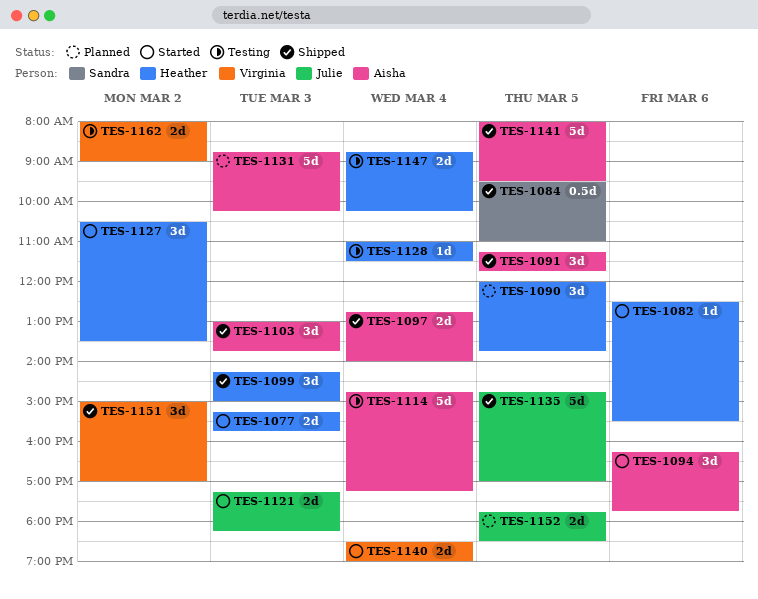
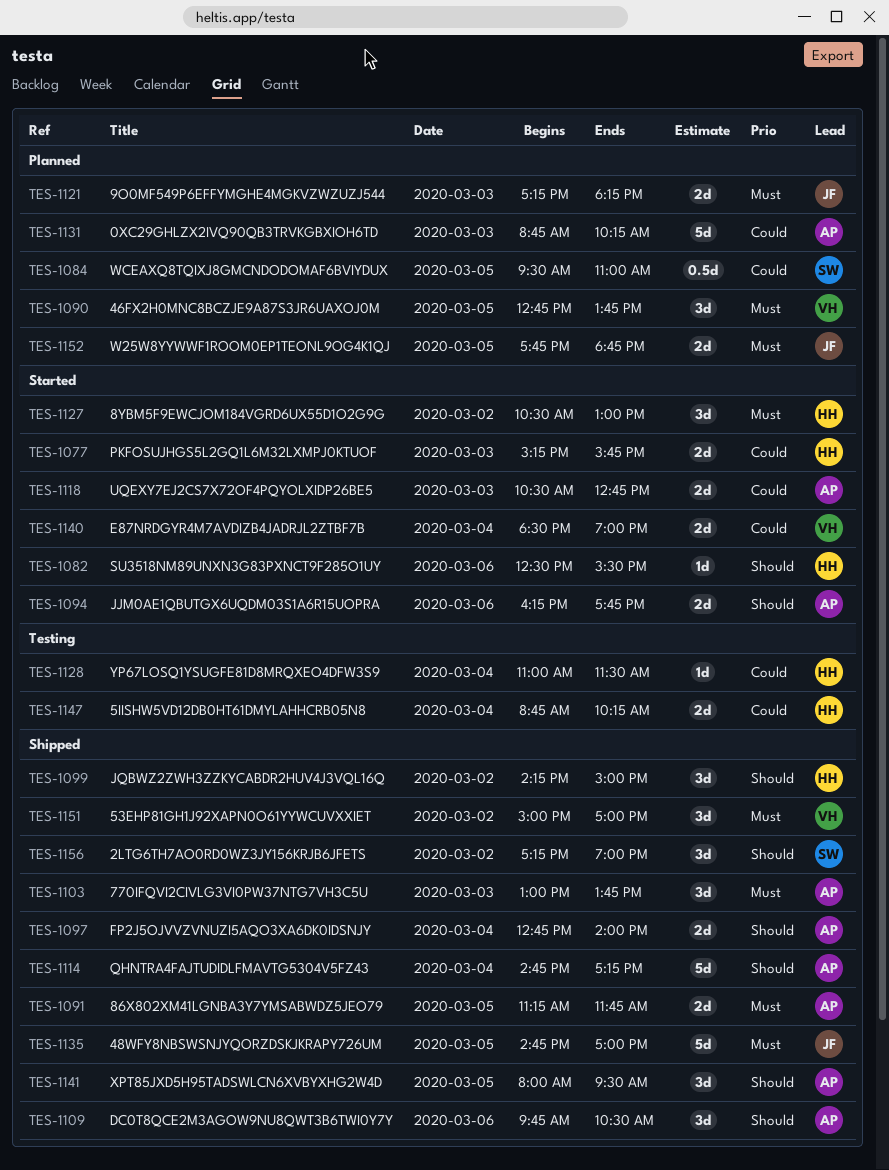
TES-1084, status: Shipped -> Planned
TES-1090, owner: Heather -> Virginia
TES-1090, begins: 12:00 -> 12:45
TES-1091, estimate: 3d -> 2d
TES-1094, estimate: 3d -> 2d
TES-1099, day: Mar 3 -> Mar 2
TES-1109: none -> present
TES-1114, status: Testing -> Shipped
TES-1118: none -> present
TES-1121, status: Started -> Planned
TES-1127, ends: 13:30 -> 13:00
TES-1141, estimate: 5d -> 3d
TES-1152, ends: 18:30 -> 18:45
TES-1156: none -> present
TES-1162: present -> none

